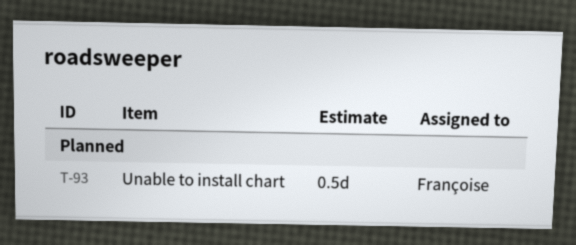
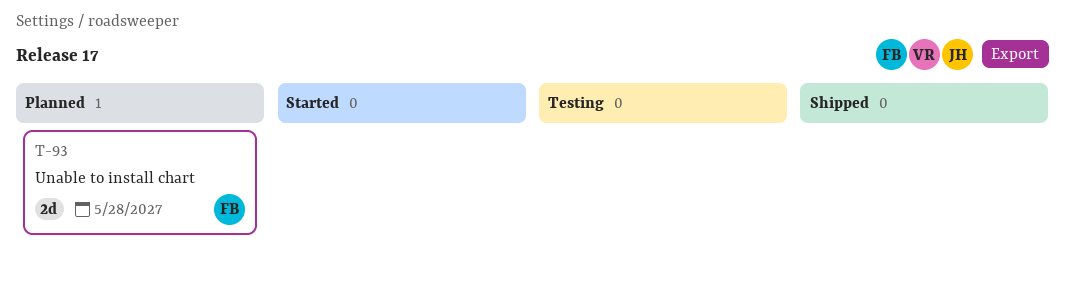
T-93, estimate: 0.5d -> 2d

